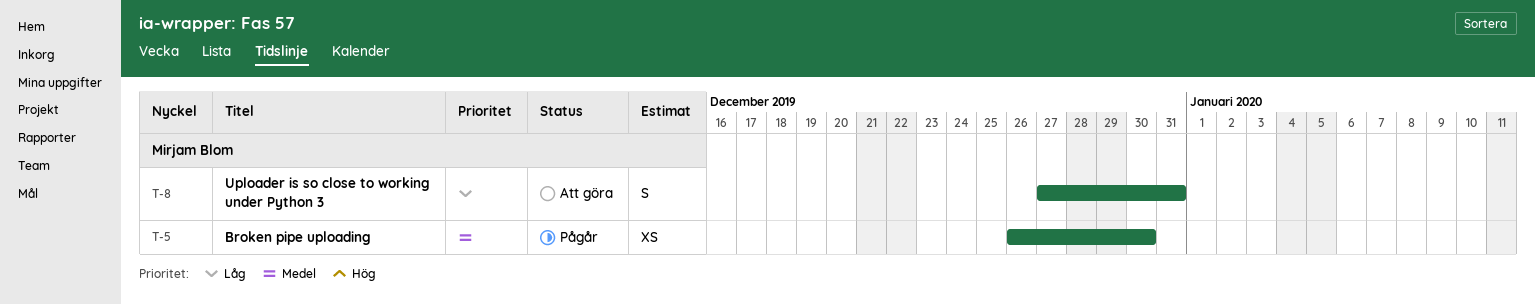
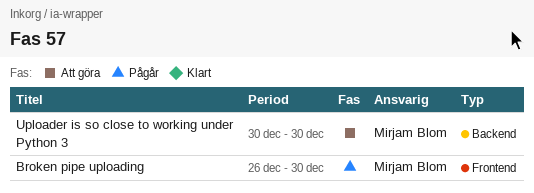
Uploader is so close to working under Python 3, start: Dec 27 -> Dec 30
Uploader is so close to working under Python 3, due: Dec 31 -> Dec 30

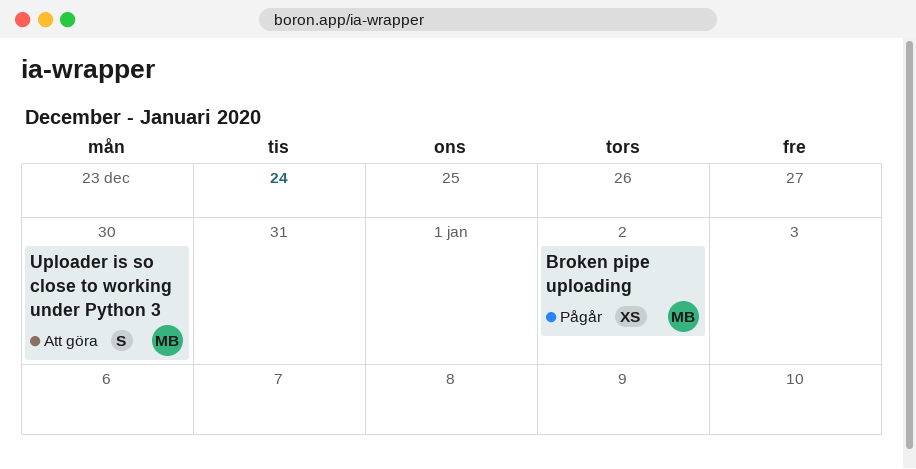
Broken pipe uploading, due: Dec 30 -> Jan 2

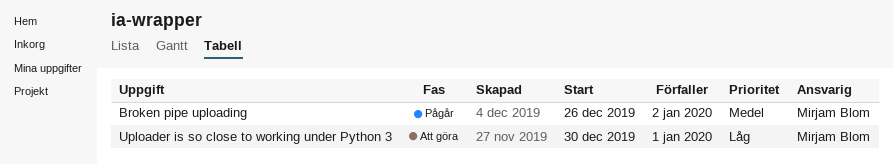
Uploader is so close to working under Python 3, due: Dec 30 -> Jan 1

